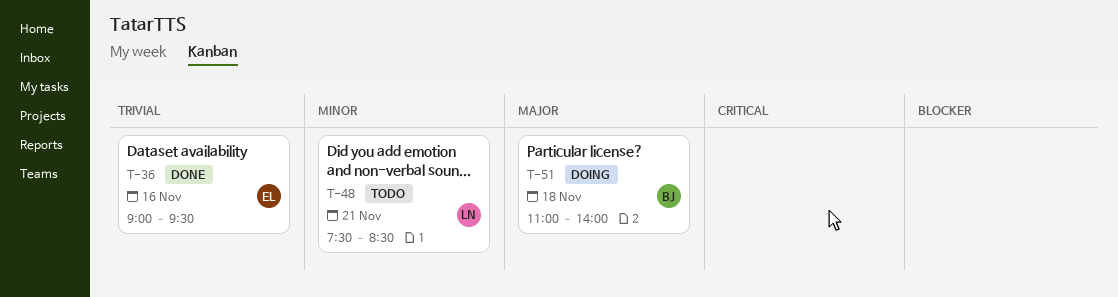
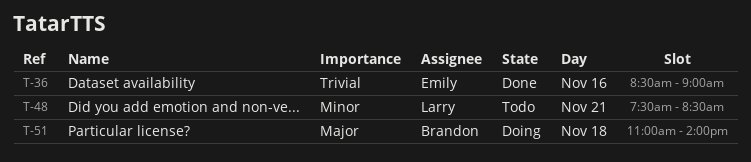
T-36, begins: 09:00 -> 08:30
T-36, ends: 09:30 -> 09:00

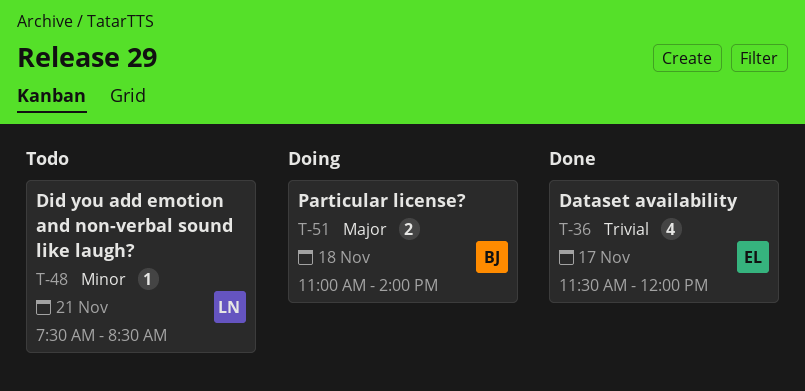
T-36, day: Nov 16 -> Nov 17
T-36, begins: 08:30 -> 11:30
T-36, ends: 09:00 -> 12:00

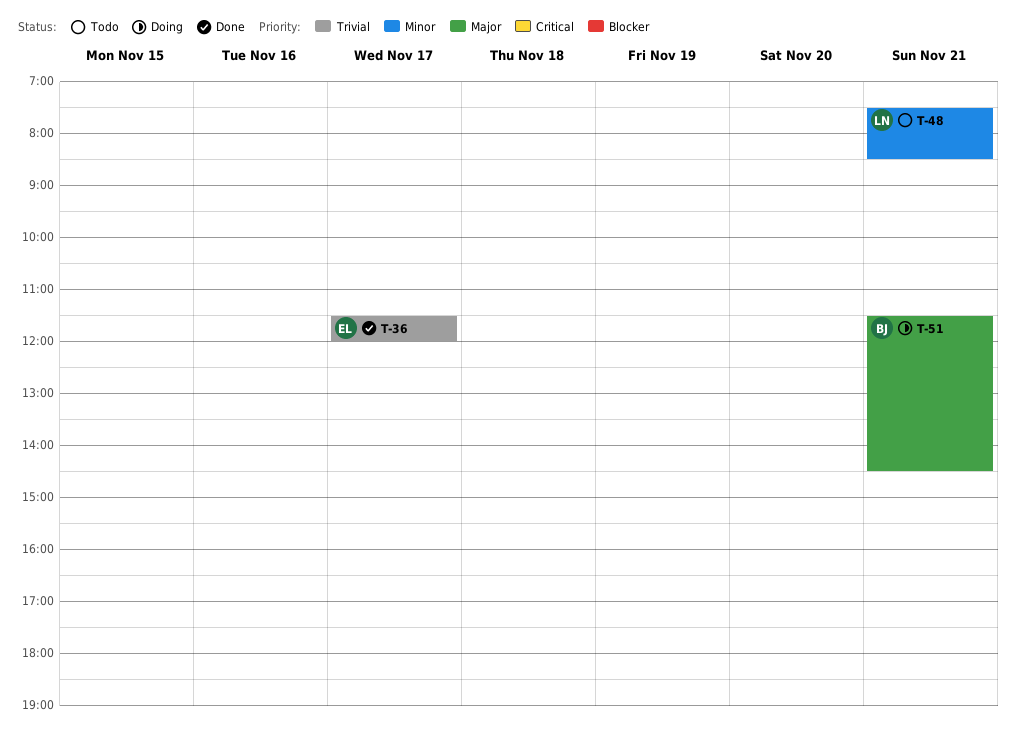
T-51, day: Nov 18 -> Nov 21
T-51, begins: 11:00 -> 11:30
T-51, ends: 14:00 -> 14:30

